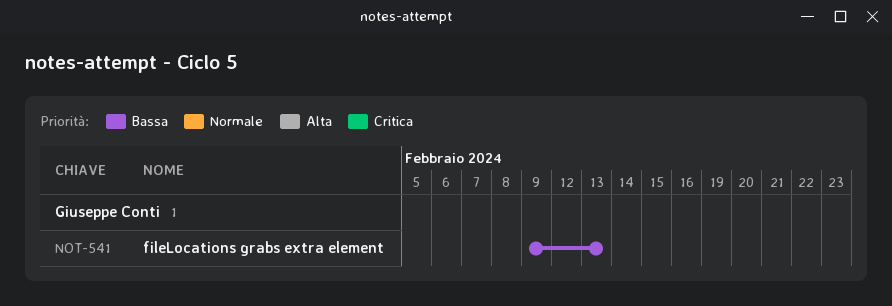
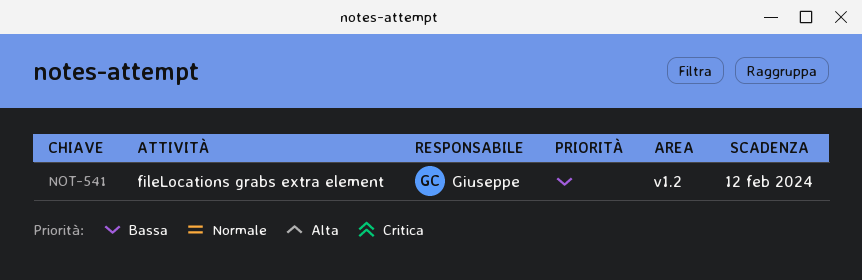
NOT-541, due: Feb 13 -> Feb 12

